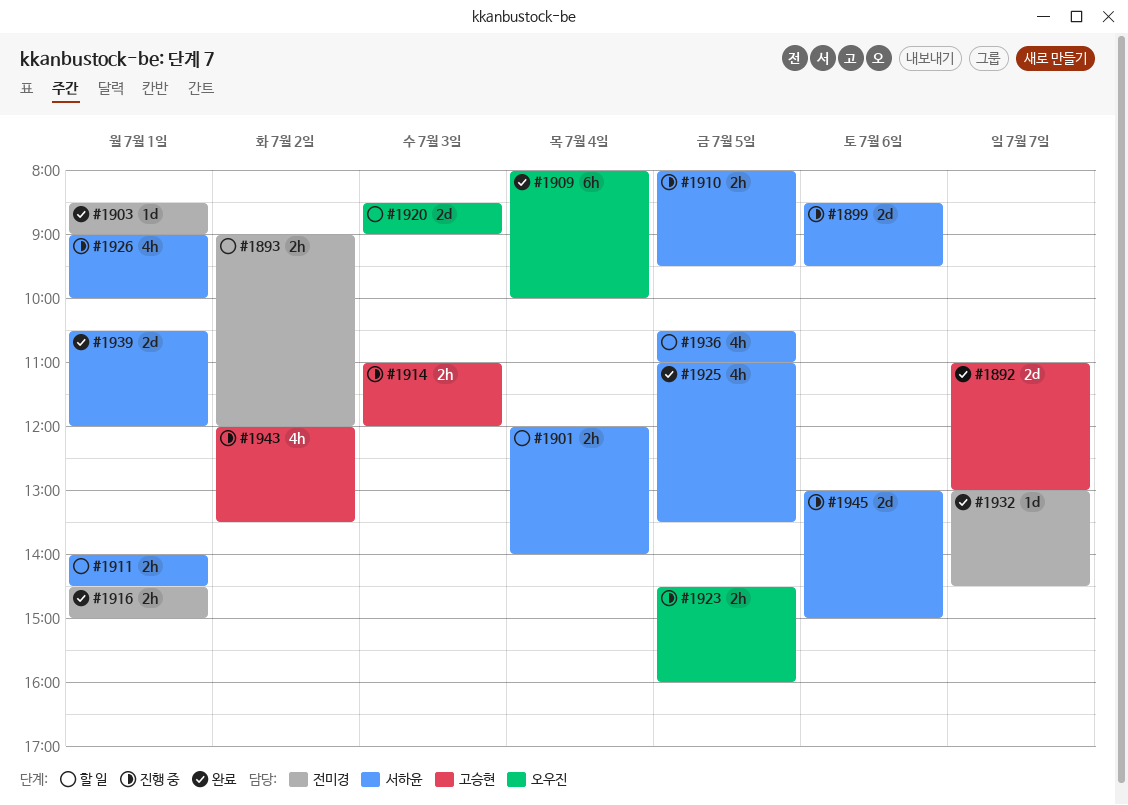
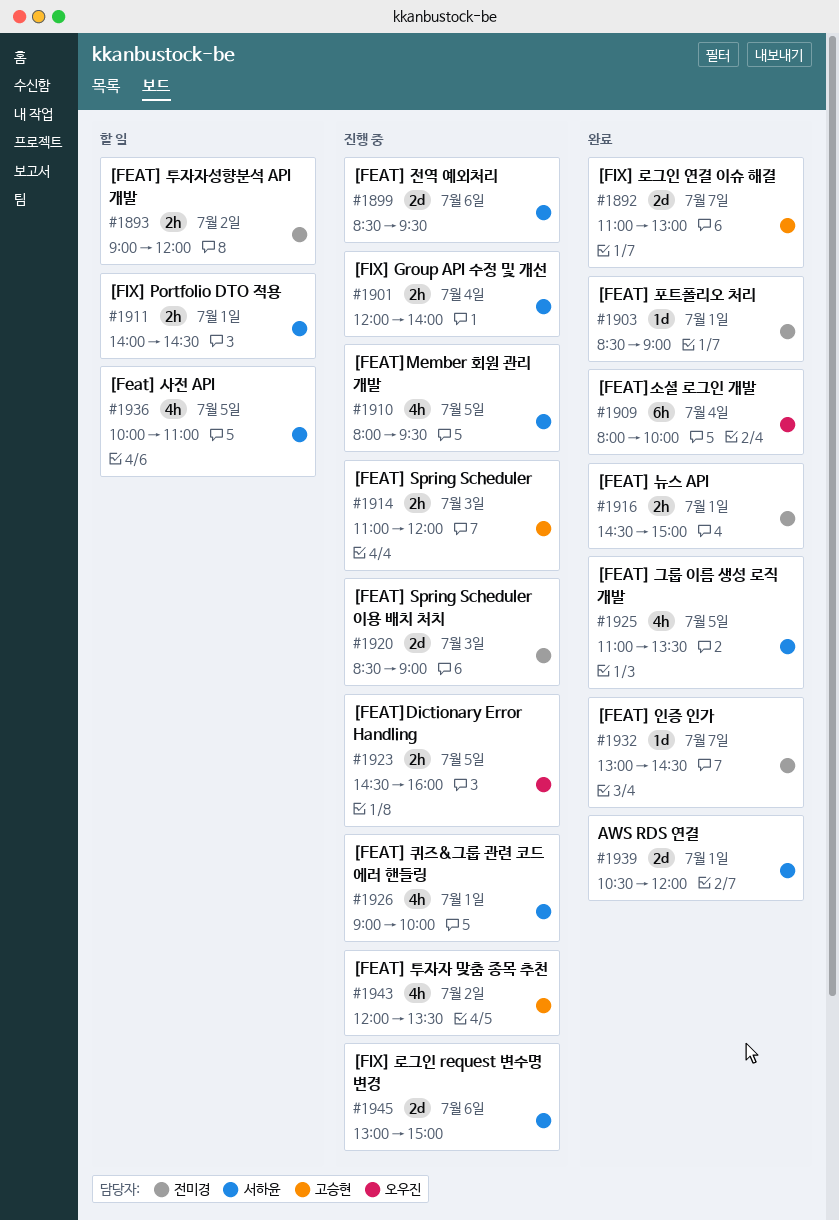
#1901, status: 할 일 -> 진행 중
#1910, estimate: 2h -> 4h
#1920, status: 할 일 -> 진행 중
#1920, owner: 오우진 -> 전미경
#1936, begins: 10:30 -> 10:00

